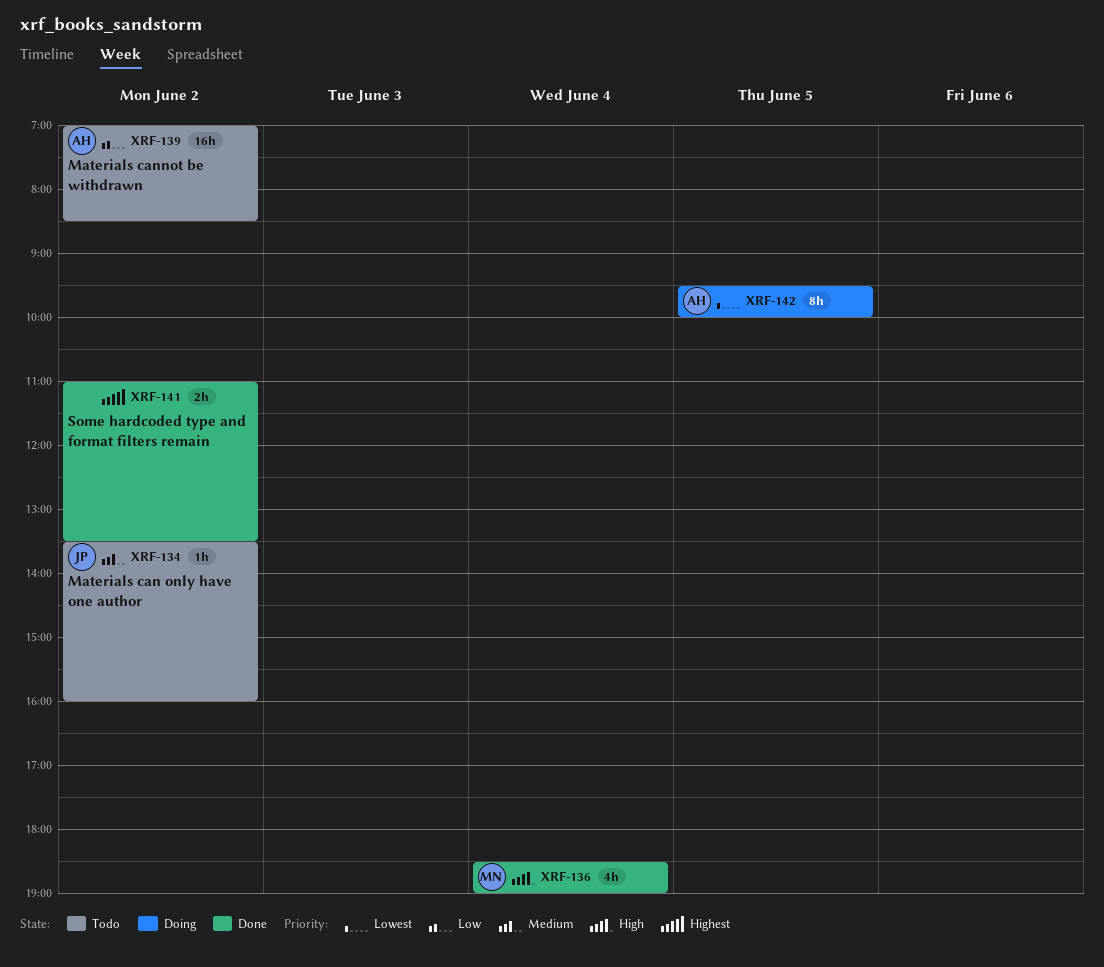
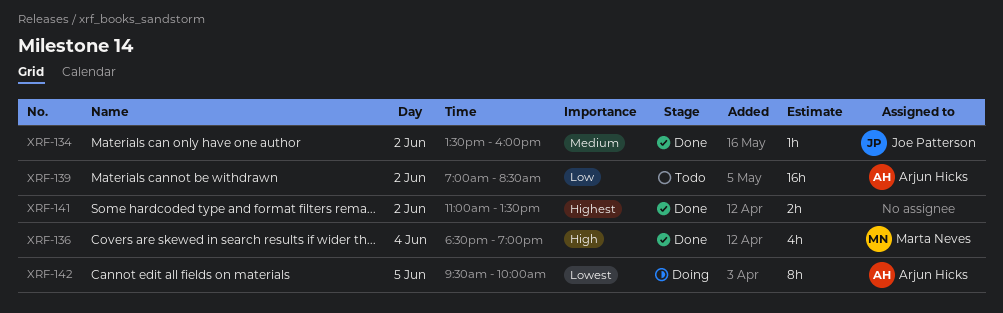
XRF-134, status: Todo -> Done

